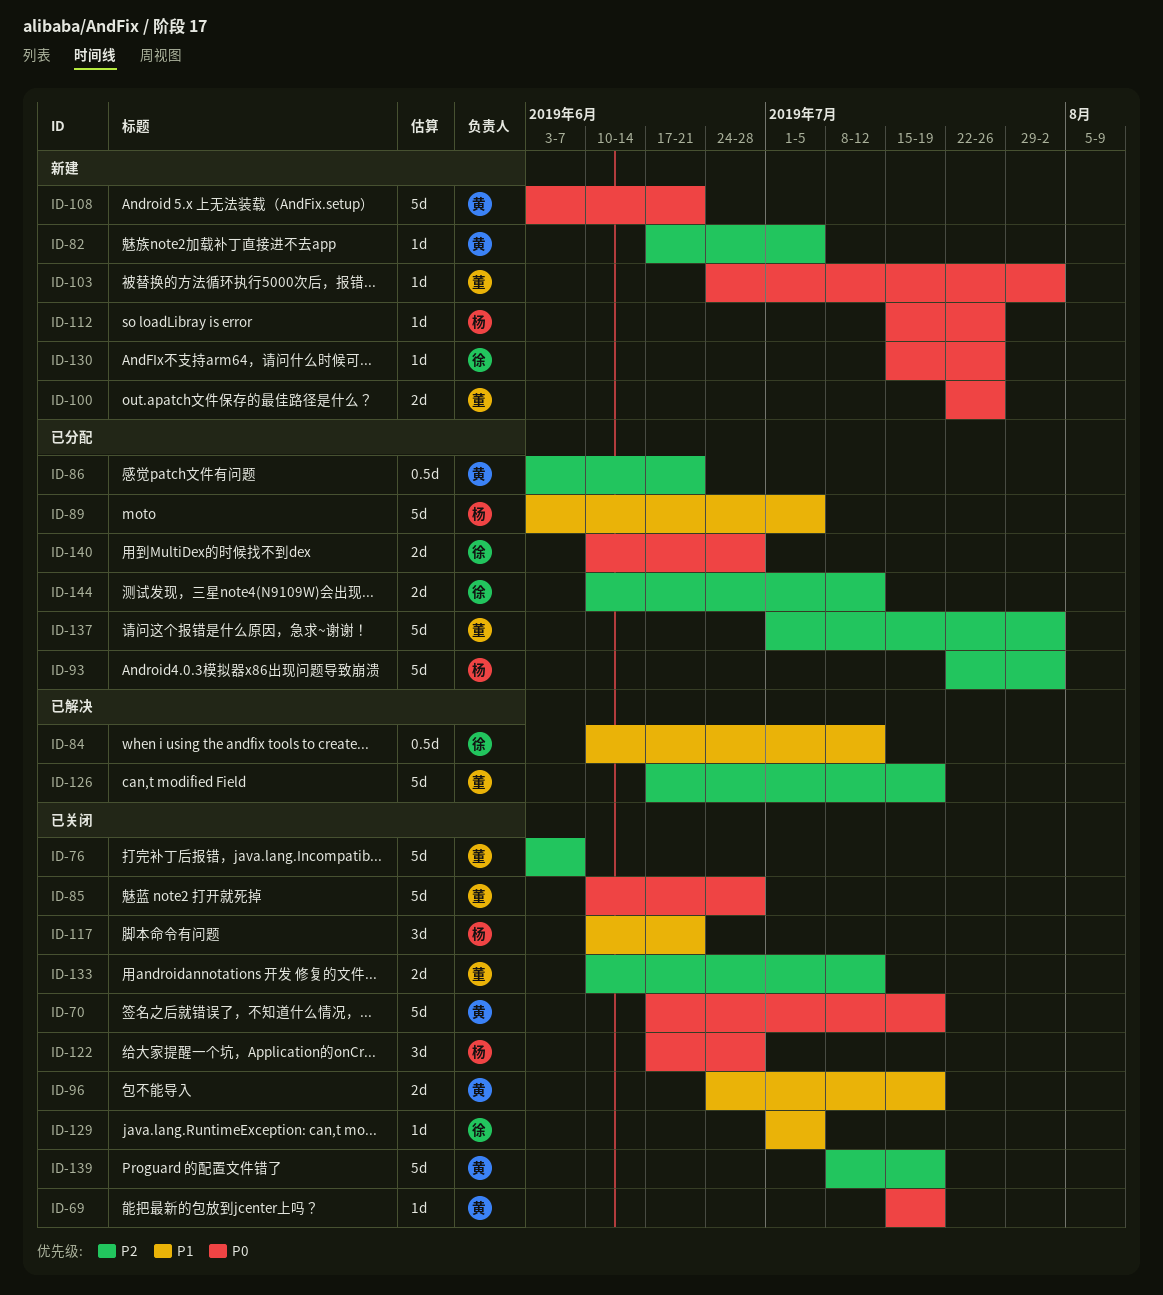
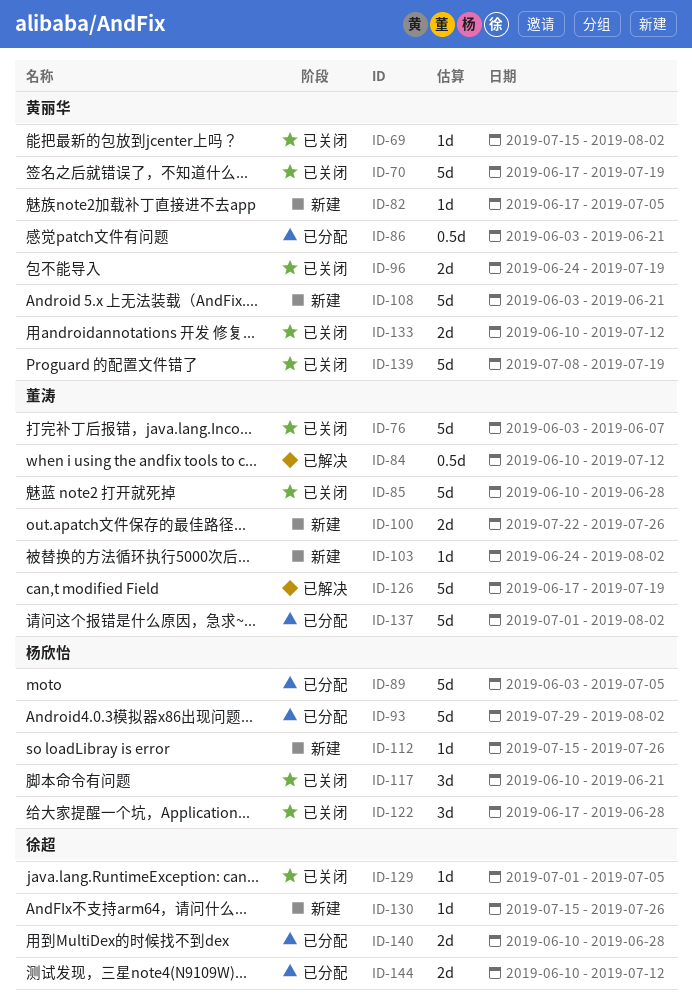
ID-69, due: Jul 19 -> Aug 2
ID-84, owner: 徐超 -> 董涛
ID-93, start: Jul 22 -> Jul 29
ID-133, owner: 董涛 -> 黄丽华

